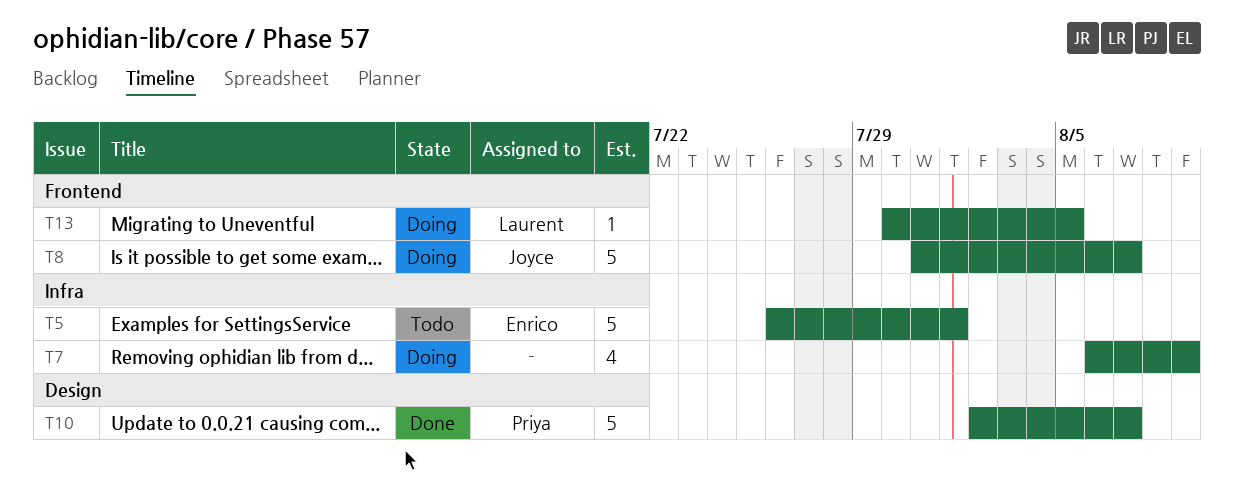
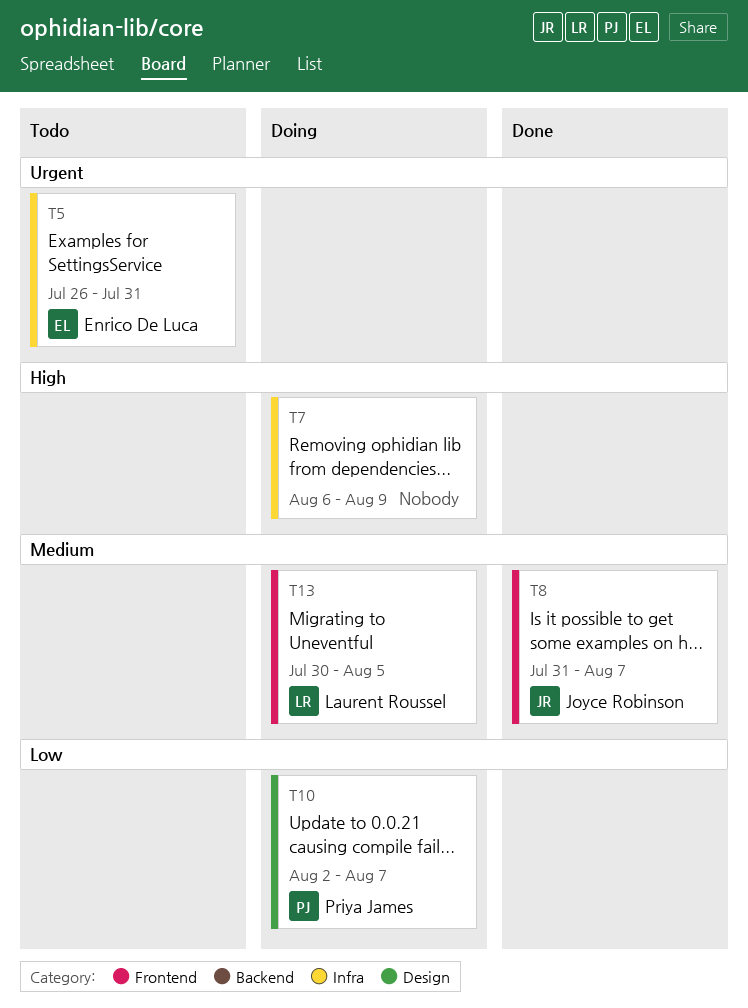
T5, due: Aug 1 -> Jul 31
T8, status: Doing -> Done
T10, status: Done -> Doing

